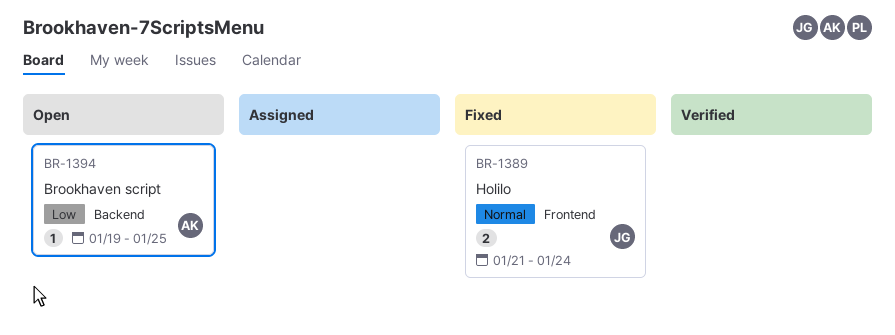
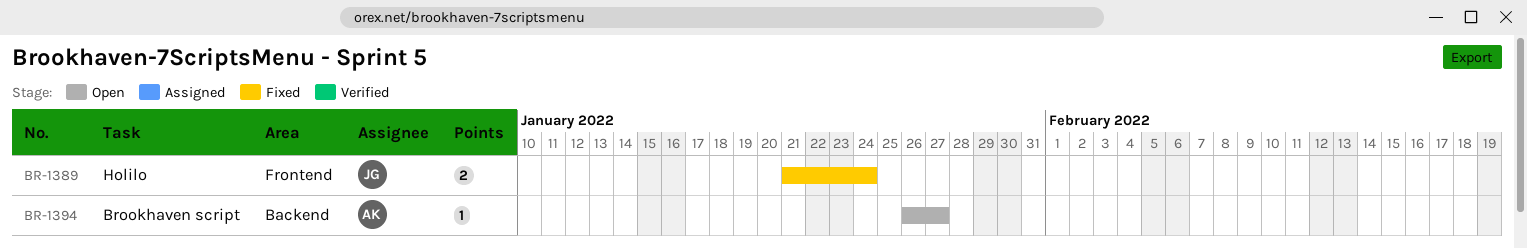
BR-1394, start: Jan 19 -> Jan 26
BR-1394, due: Jan 25 -> Jan 27

